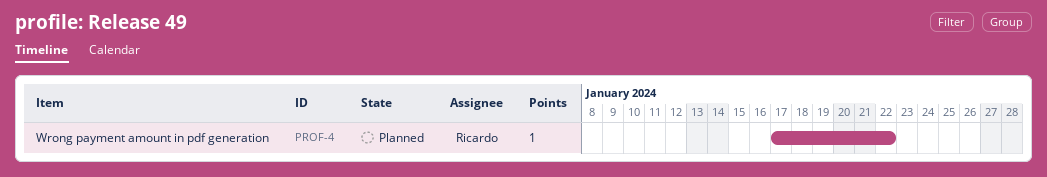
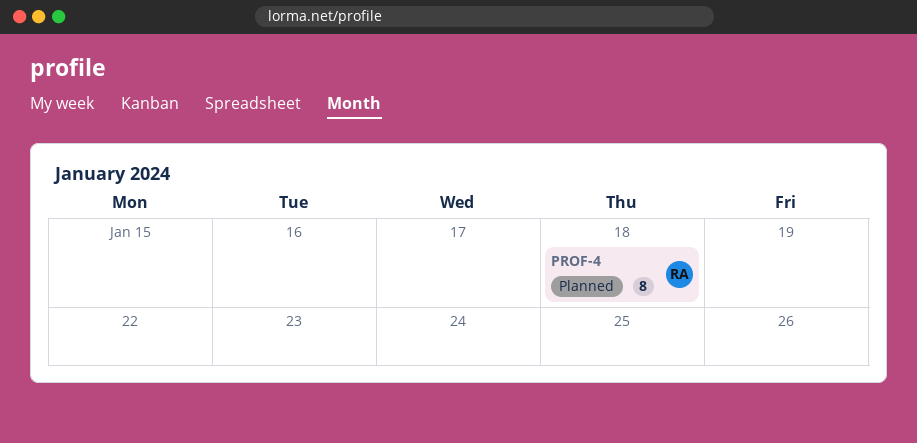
PROF-4, estimate: 1 -> 8
PROF-4, due: Jan 22 -> Jan 18

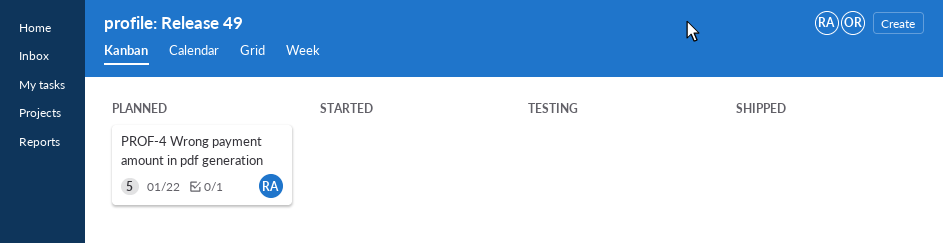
PROF-4, estimate: 8 -> 5
PROF-4, due: Jan 18 -> Jan 22

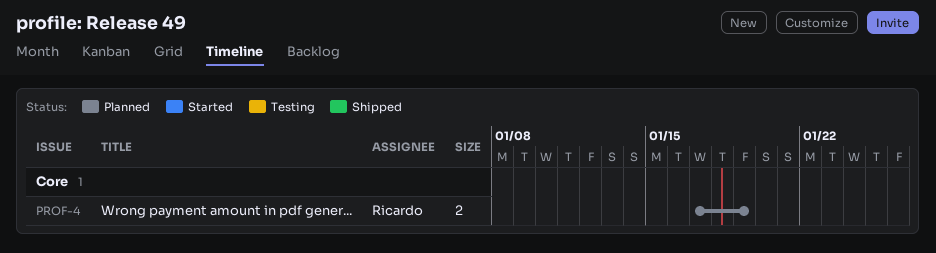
PROF-4, estimate: 5 -> 2
PROF-4, due: Jan 22 -> Jan 19

